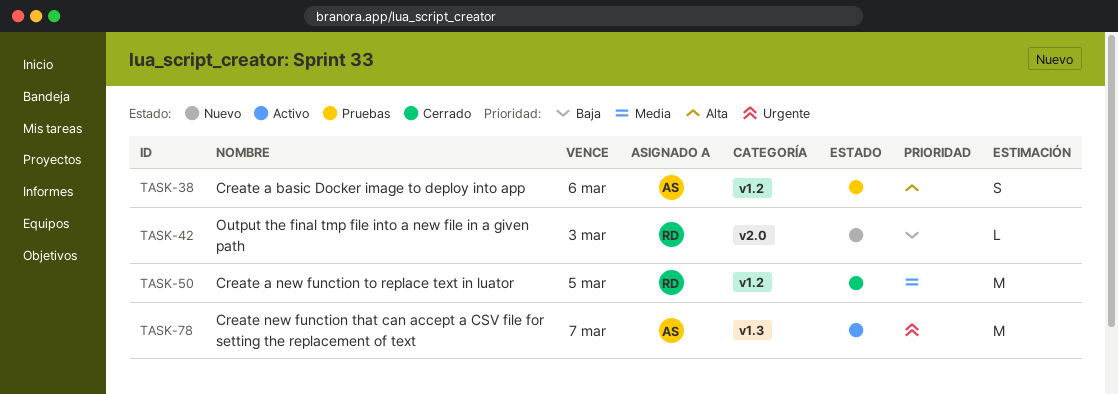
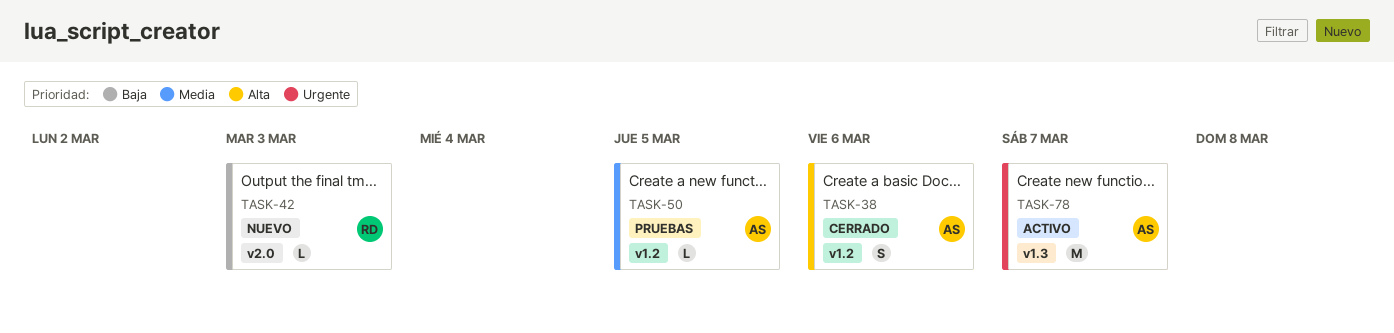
TASK-38, status: Pruebas -> Cerrado
TASK-50, status: Cerrado -> Pruebas
TASK-50, owner: RD -> AS
TASK-50, estimate: M -> L

